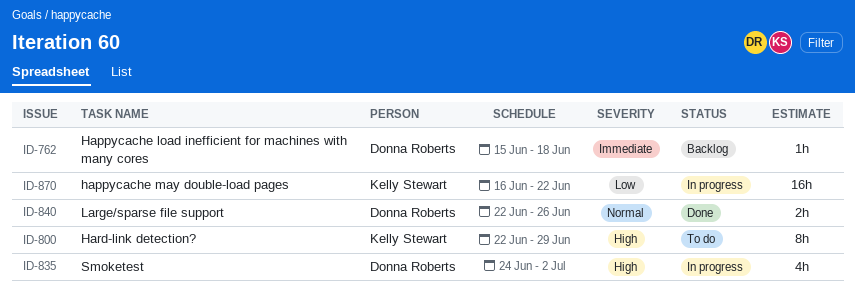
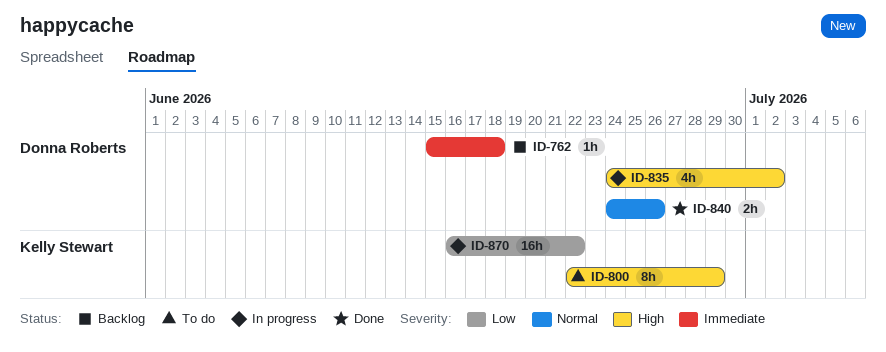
ID-840, start: Jun 22 -> Jun 24

